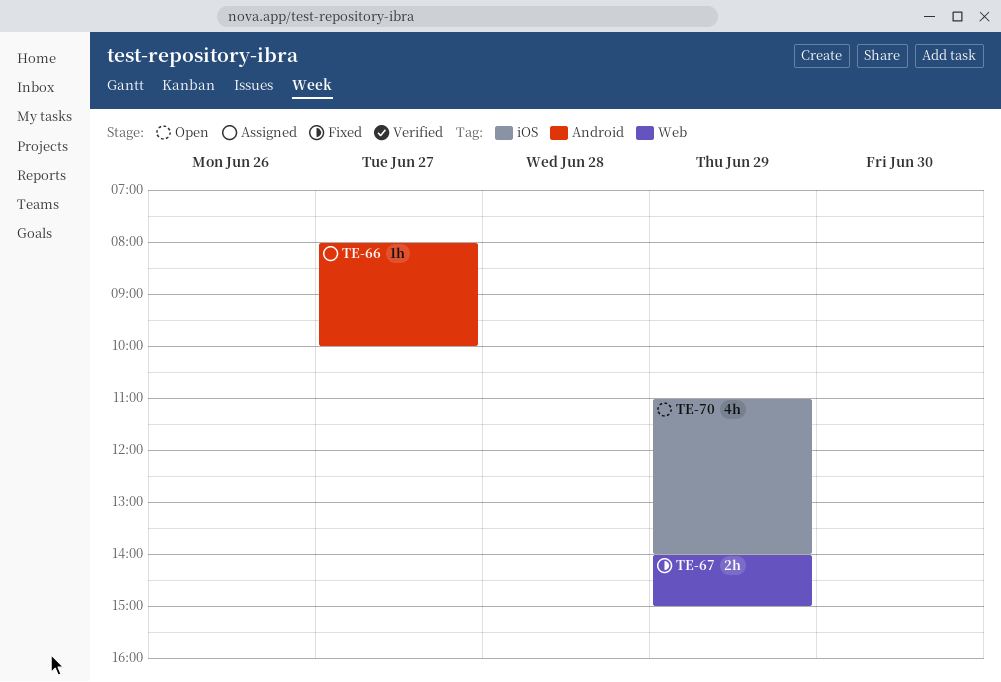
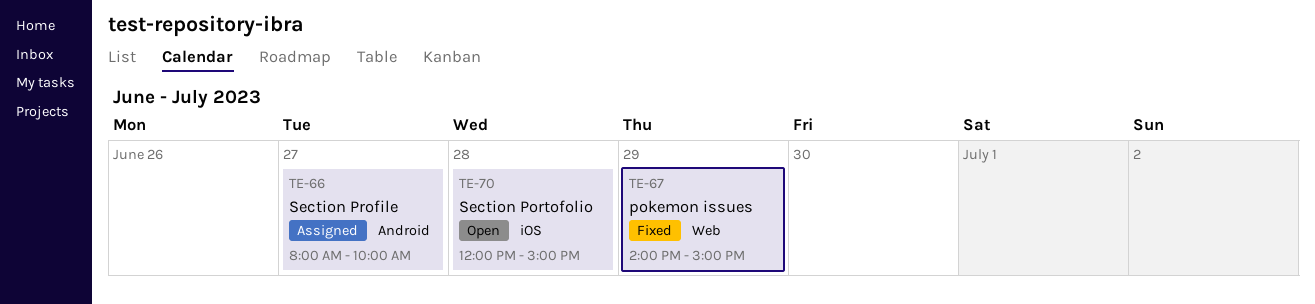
TE-70, day: Jun 29 -> Jun 28
TE-70, begins: 11:00 -> 12:00
TE-70, ends: 14:00 -> 15:00

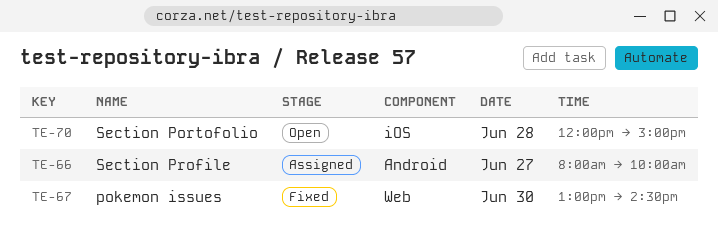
TE-67, day: Jun 29 -> Jun 30
TE-67, begins: 14:00 -> 13:00
TE-67, ends: 15:00 -> 14:30

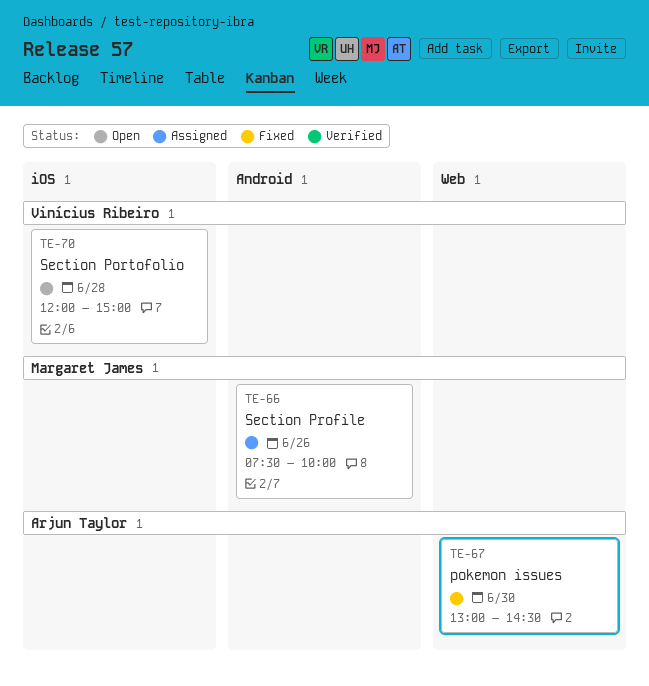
TE-66, day: Jun 27 -> Jun 26
TE-66, begins: 08:00 -> 07:30

